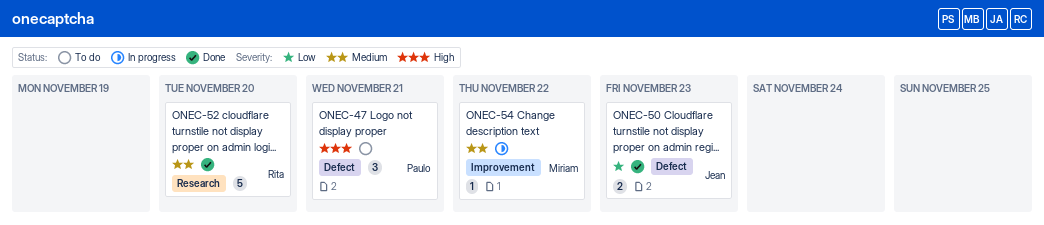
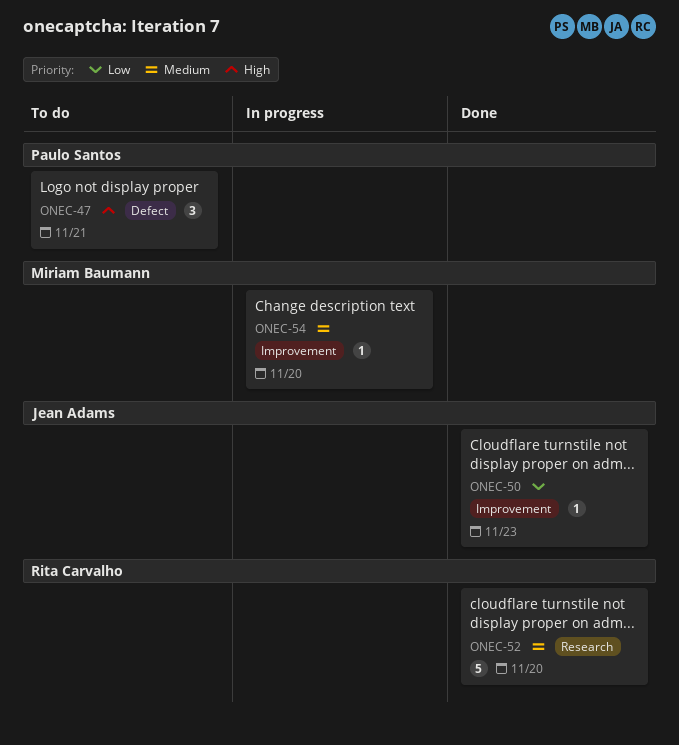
ONEC-50, label: Defect -> Improvement
ONEC-50, estimate: 2 -> 1
ONEC-54, due: Nov 22 -> Nov 20

